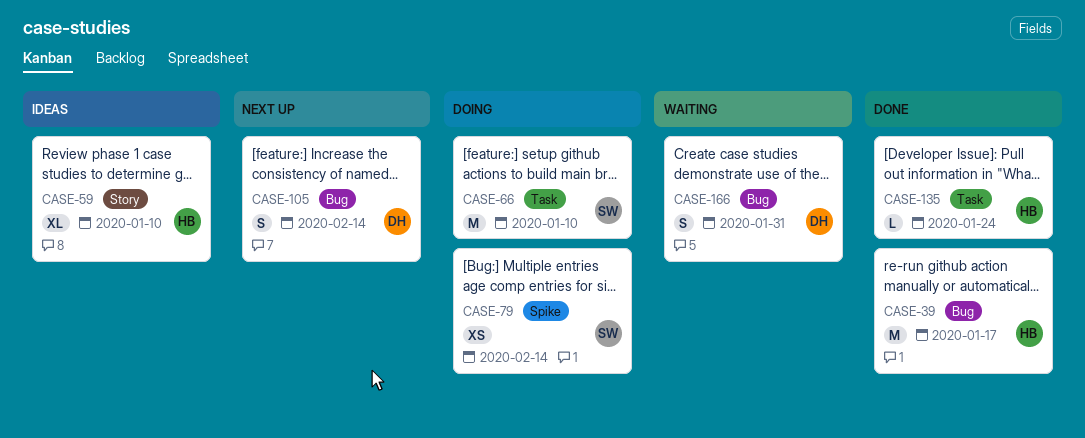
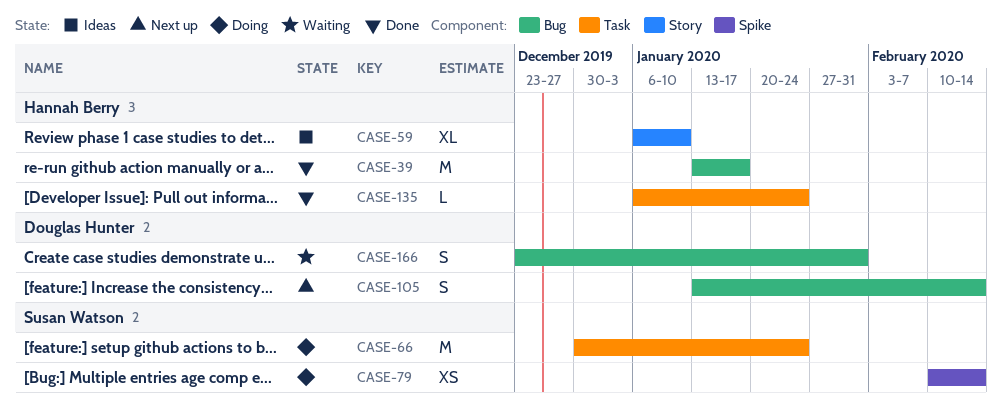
CASE-66, due: Jan 10 -> Jan 24

